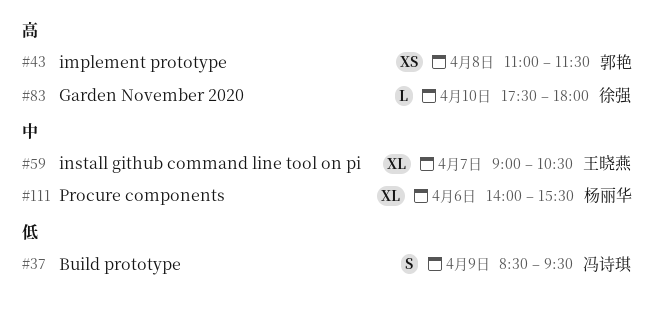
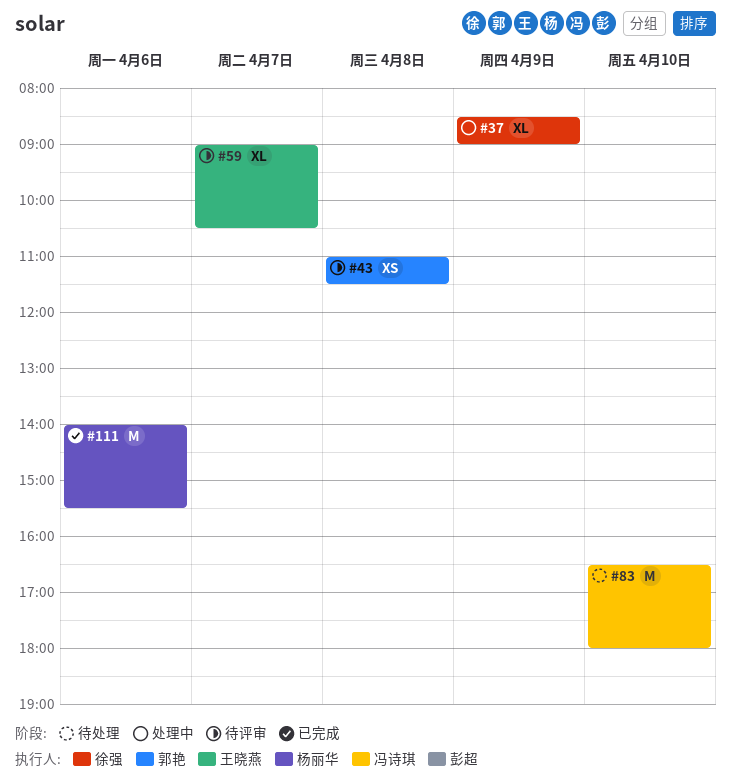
#37, owner: 冯诗琪 -> 徐强
#37, estimate: S -> XL
#37, ends: 09:30 -> 09:00
#83, owner: 徐强 -> 冯诗琪
#83, estimate: L -> M
#83, begins: 17:30 -> 16:30
#111, estimate: XL -> M

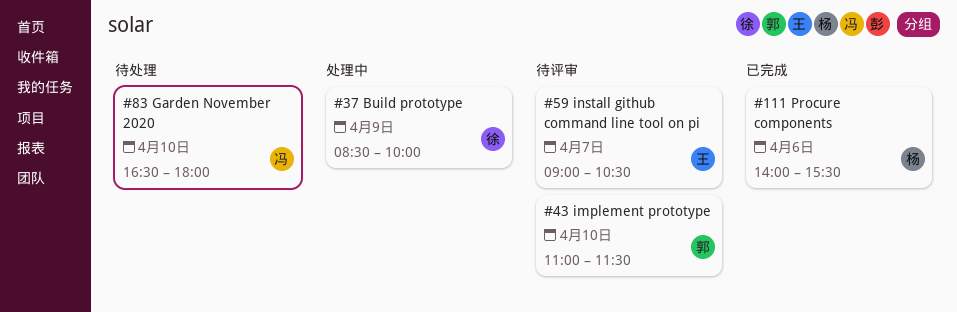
#37, ends: 09:00 -> 10:00
#43, day: Apr 8 -> Apr 10

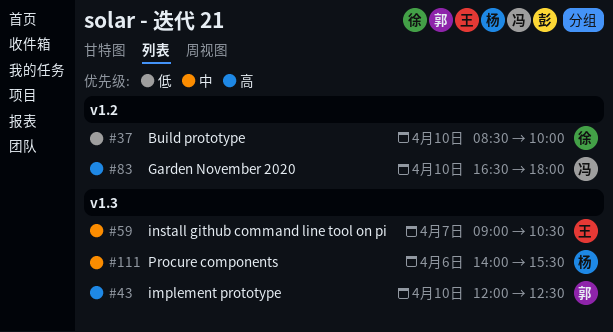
#37, day: Apr 9 -> Apr 10
#43, begins: 11:00 -> 12:00
#43, ends: 11:30 -> 12:30

